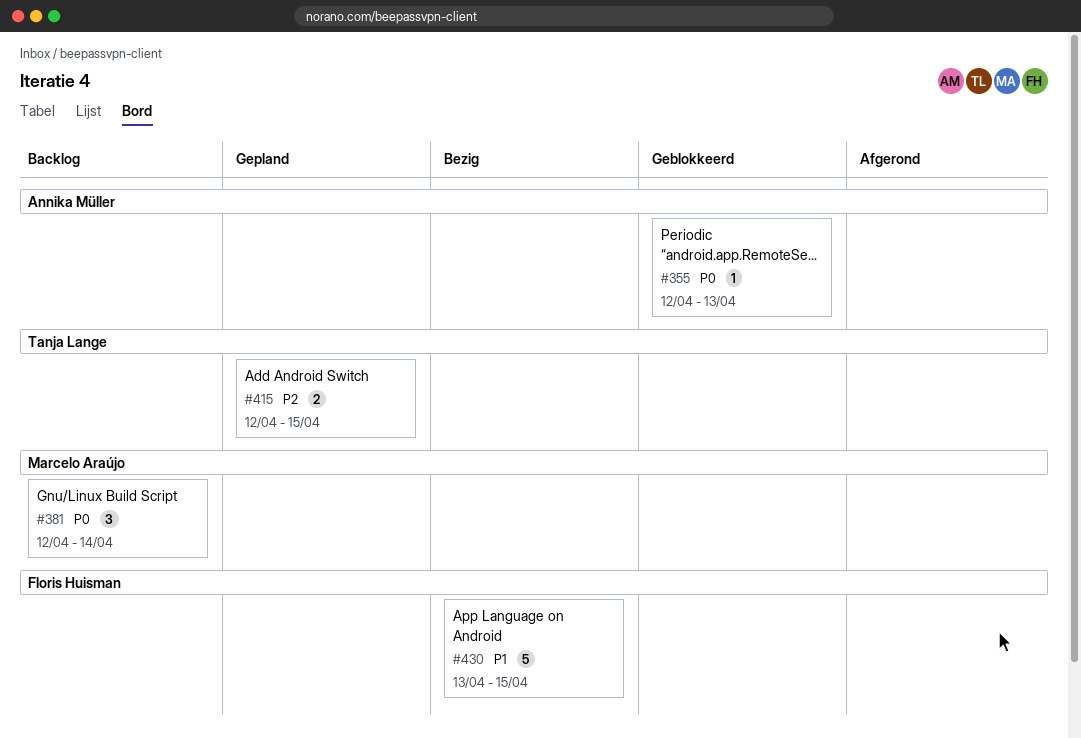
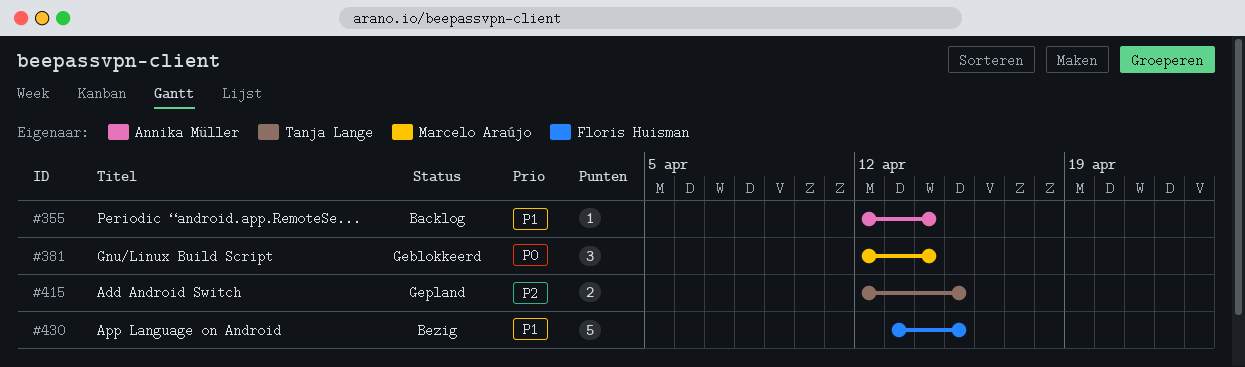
#355, status: Geblokkeerd -> Backlog
#355, priority: P0 -> P1
#355, due: Apr 13 -> Apr 14
#381, status: Backlog -> Geblokkeerd

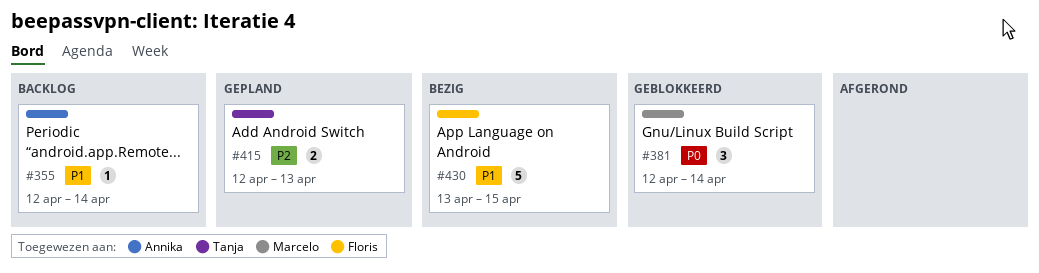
#415, due: Apr 15 -> Apr 13

